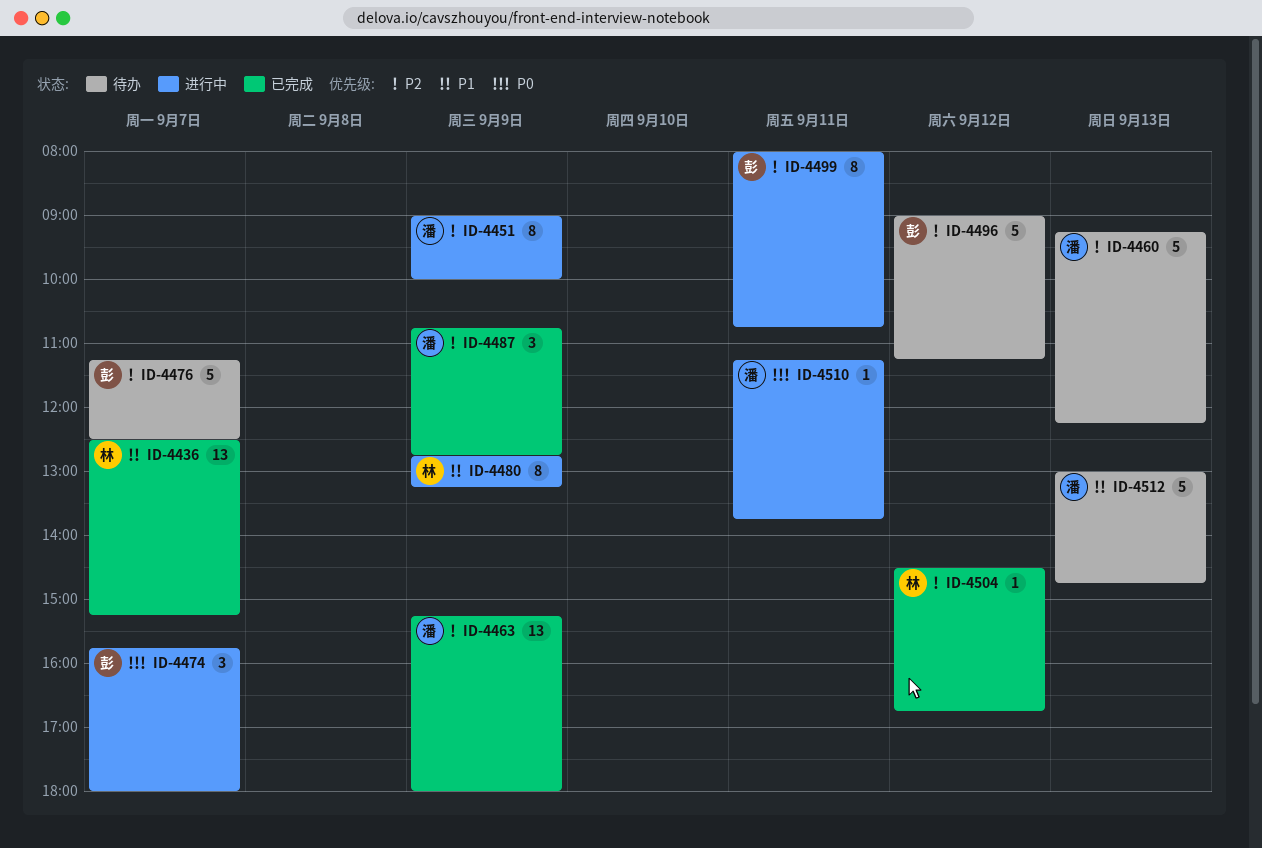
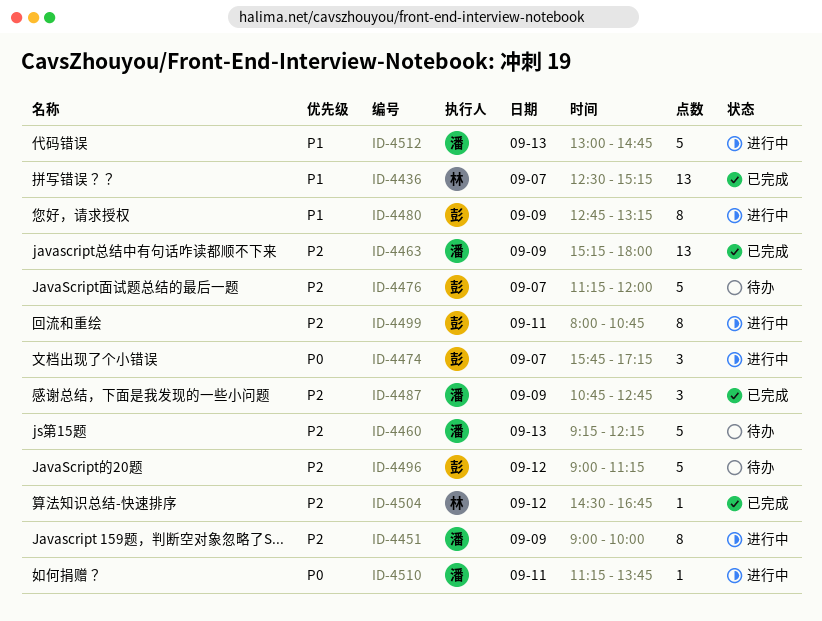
ID-4474, ends: 18:00 -> 17:15
ID-4476, ends: 12:30 -> 12:00
ID-4480, owner: 林 -> 彭
ID-4512, status: 待办 -> 进行中

